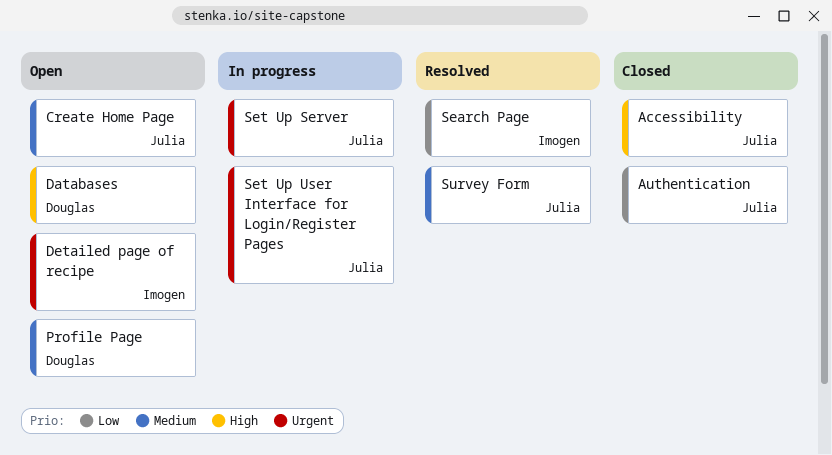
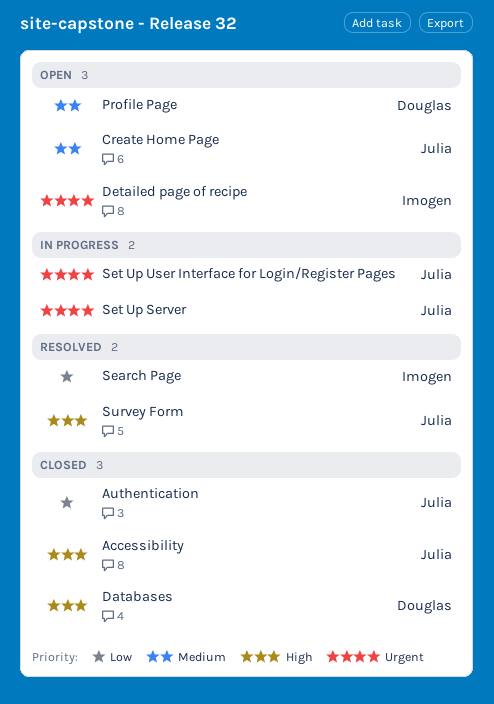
Databases, status: Open -> Closed
Survey Form, priority: Medium -> High

